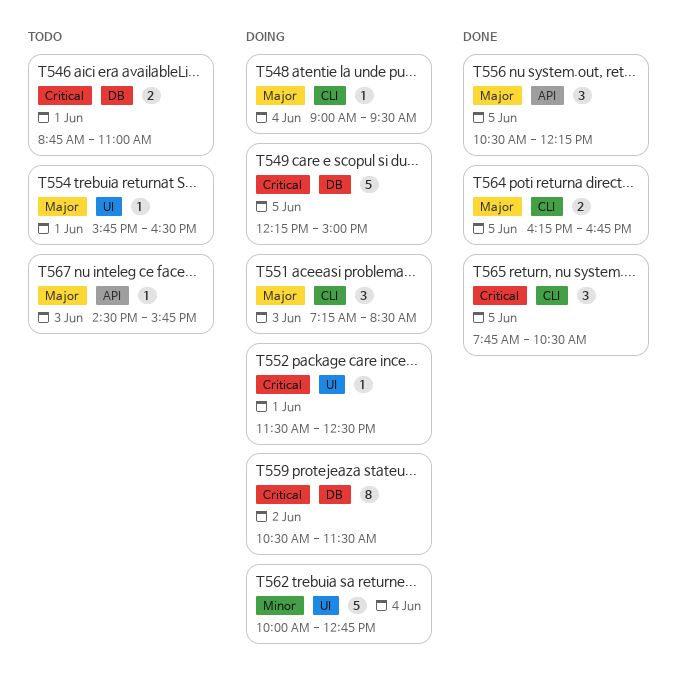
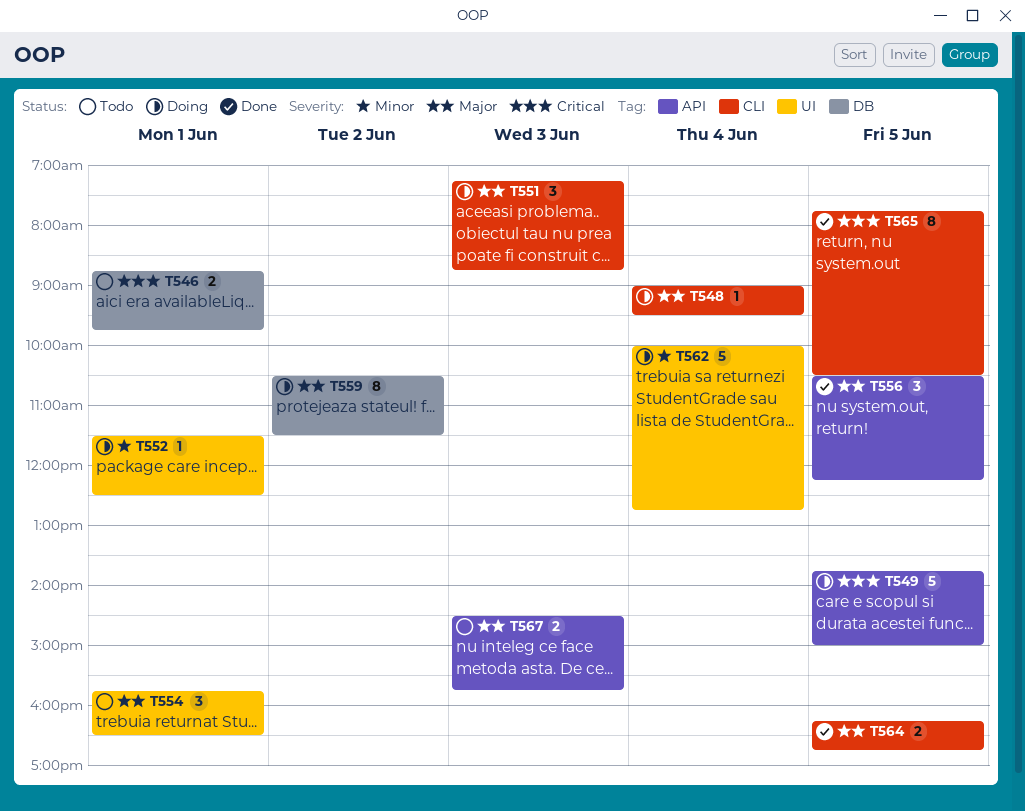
T546, ends: 11:00 -> 09:45
T549, label: DB -> API
T549, begins: 12:15 -> 13:45
T551, ends: 08:30 -> 08:45
T552, priority: Critical -> Minor
T554, estimate: 1 -> 3
T559, priority: Critical -> Major
T565, estimate: 3 -> 8
T567, estimate: 1 -> 2

